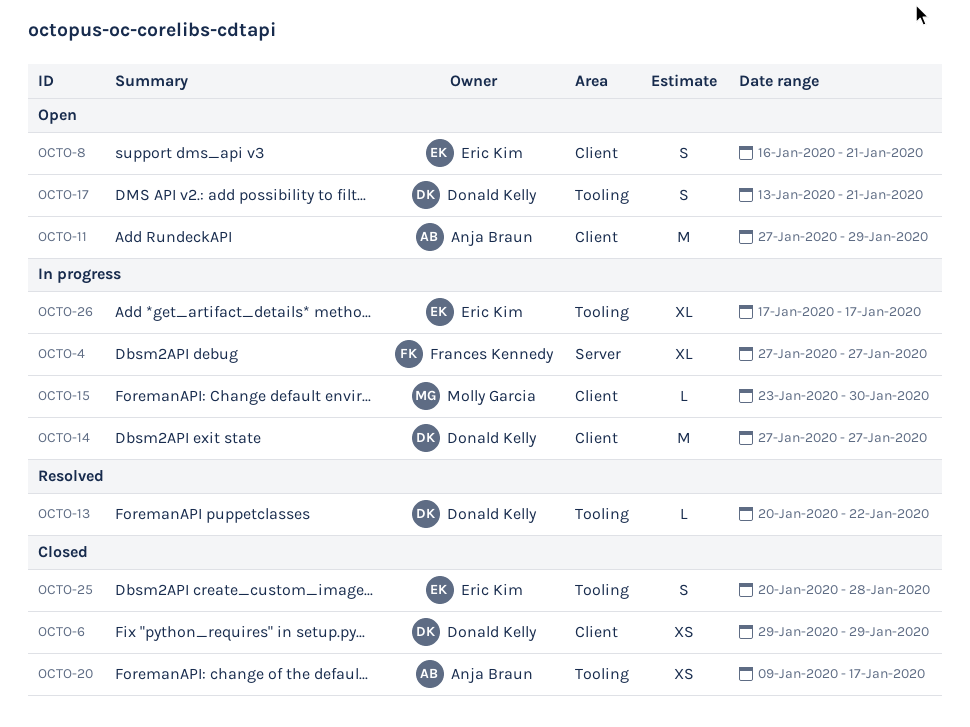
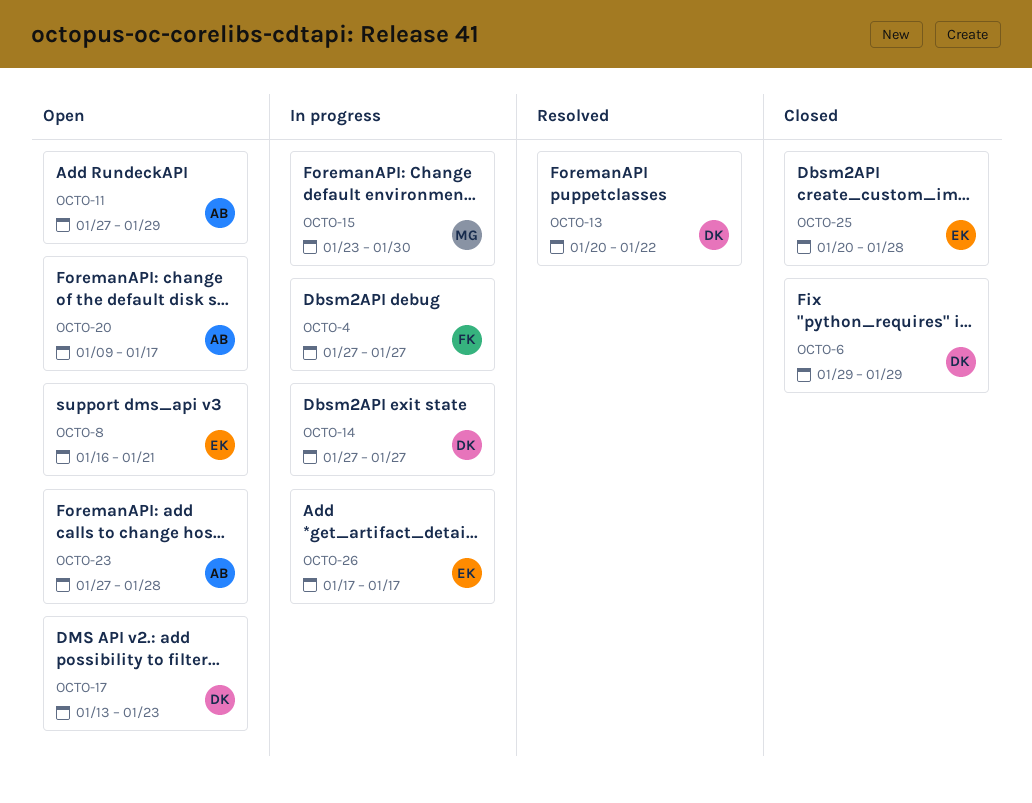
OCTO-17, due: Jan 21 -> Jan 23
OCTO-20, status: Closed -> Open
OCTO-23: none -> present

